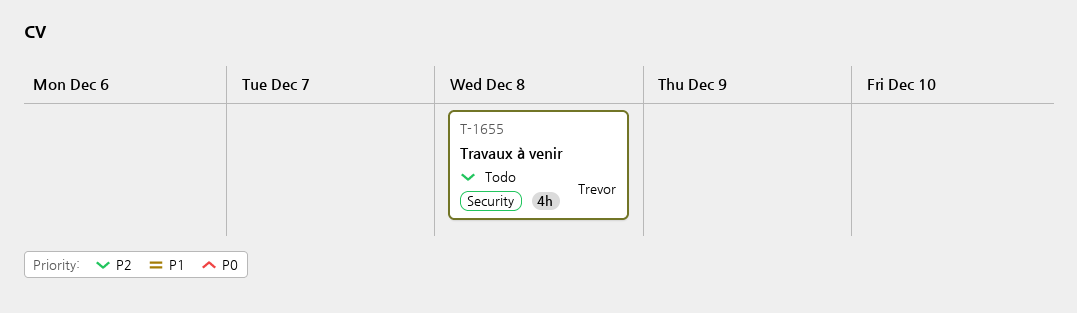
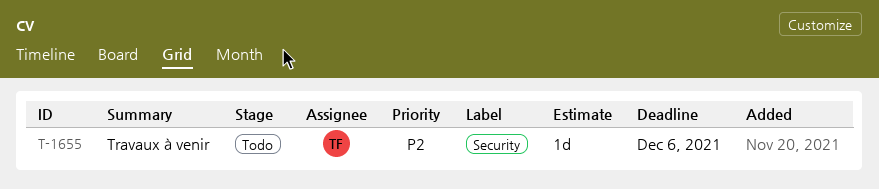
T-1655, estimate: 4h -> 1d
T-1655, due: Dec 8 -> Dec 6

